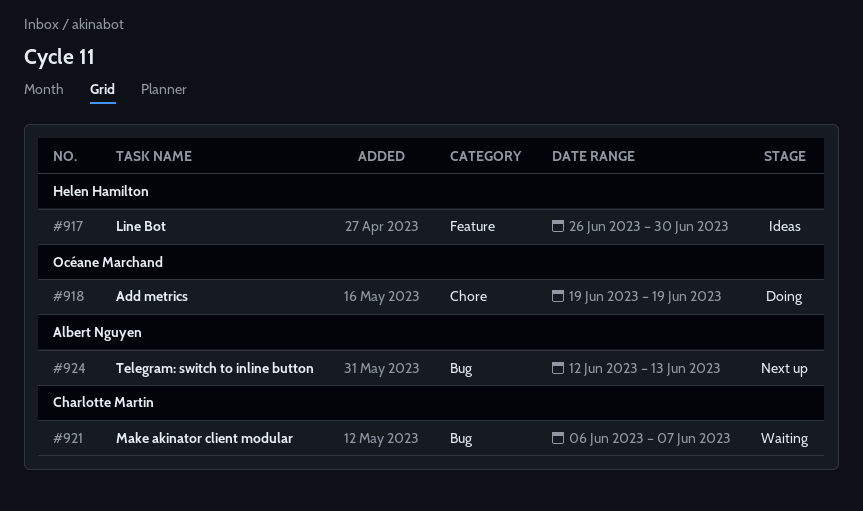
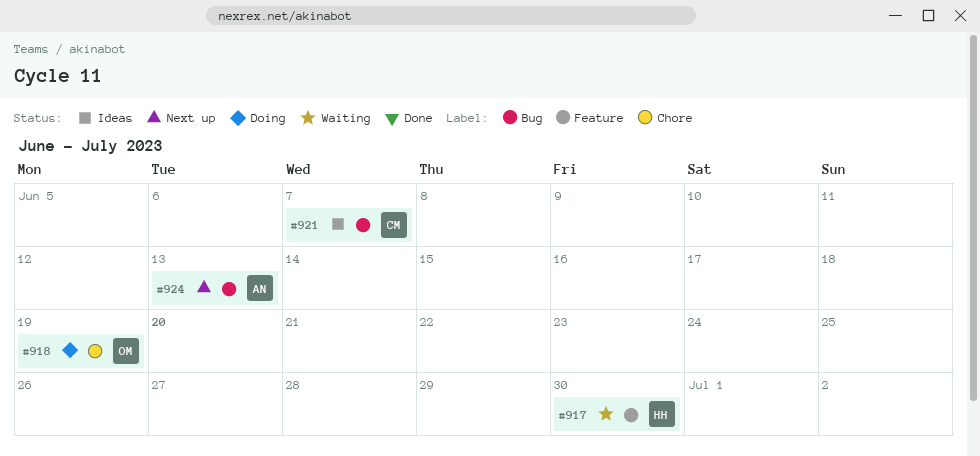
#917, status: Ideas -> Waiting
#921, status: Waiting -> Ideas

